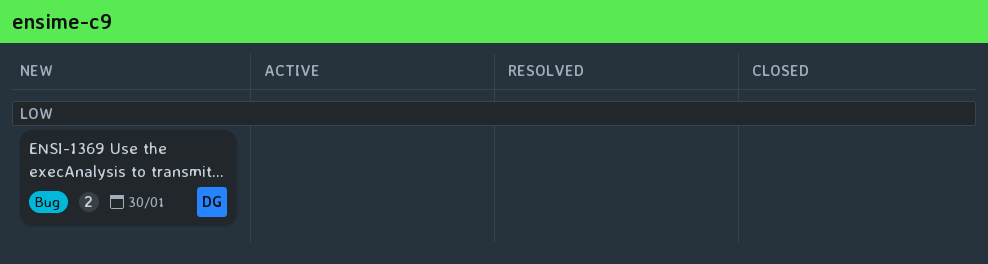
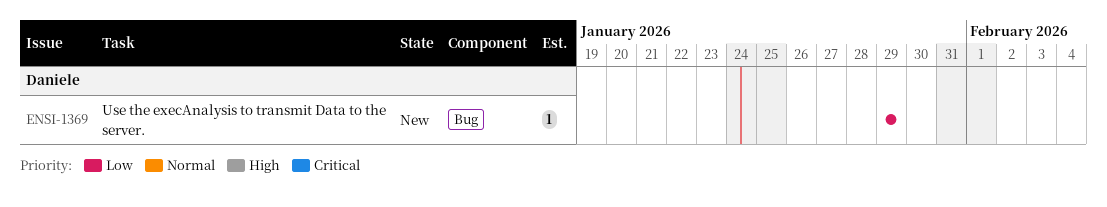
ENSI-1369, estimate: 2 -> 1
ENSI-1369, due: Jan 30 -> Jan 29

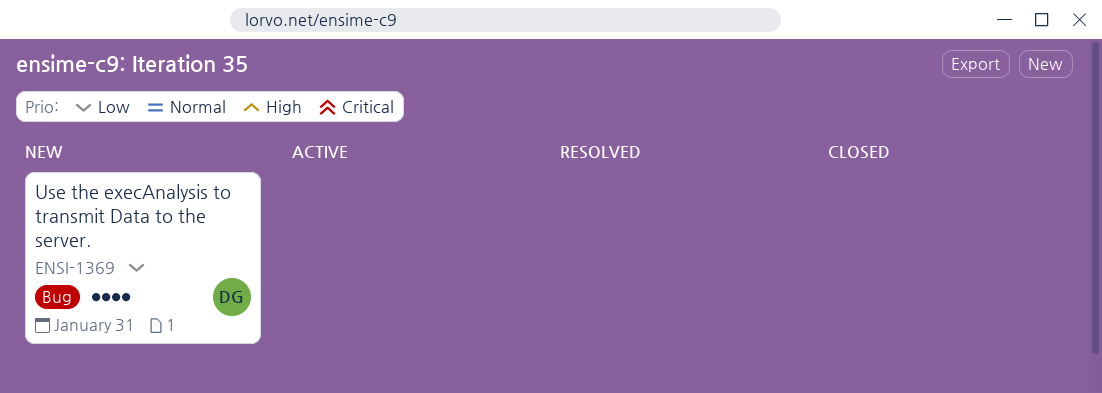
ENSI-1369, estimate: 1 -> 4
ENSI-1369, due: Jan 29 -> Jan 31

